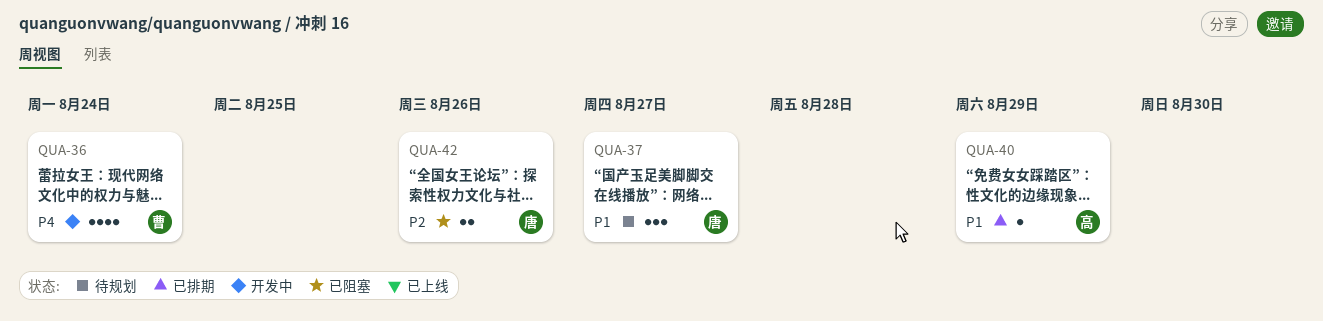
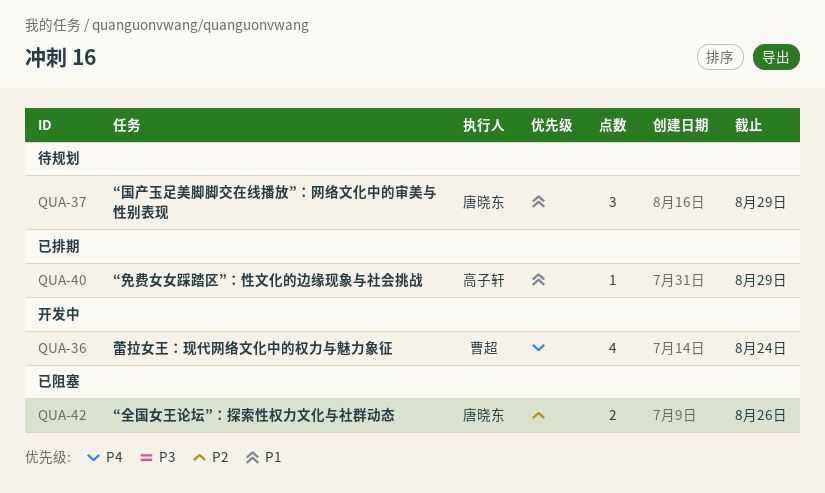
QUA-37, due: Aug 27 -> Aug 29

